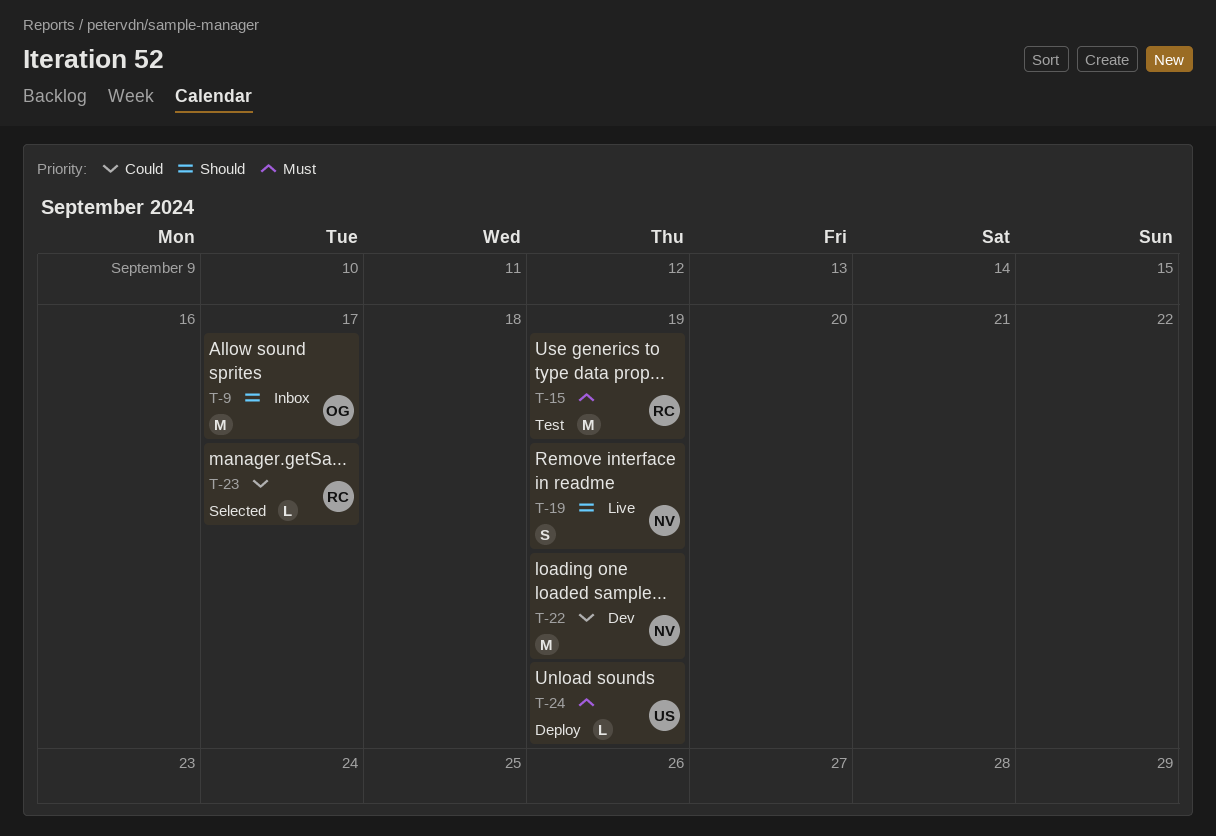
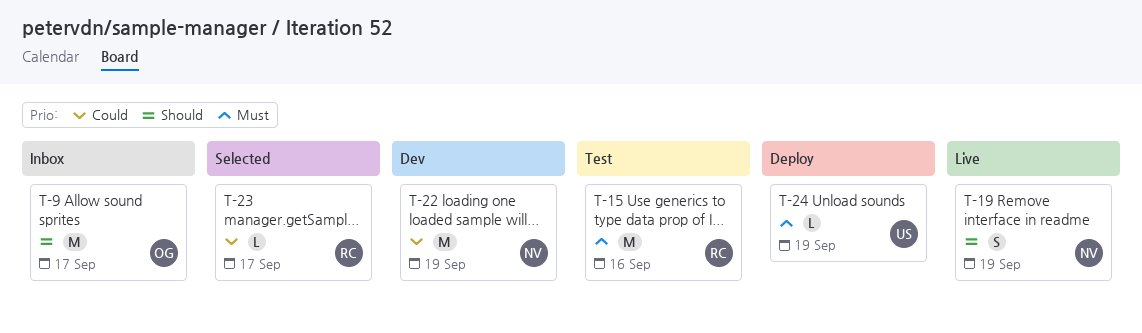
T-15, due: Sep 19 -> Sep 16

